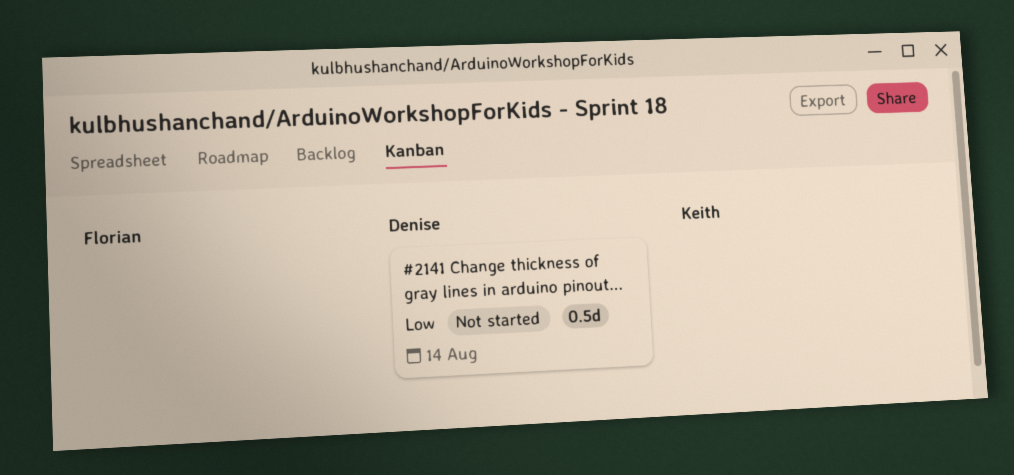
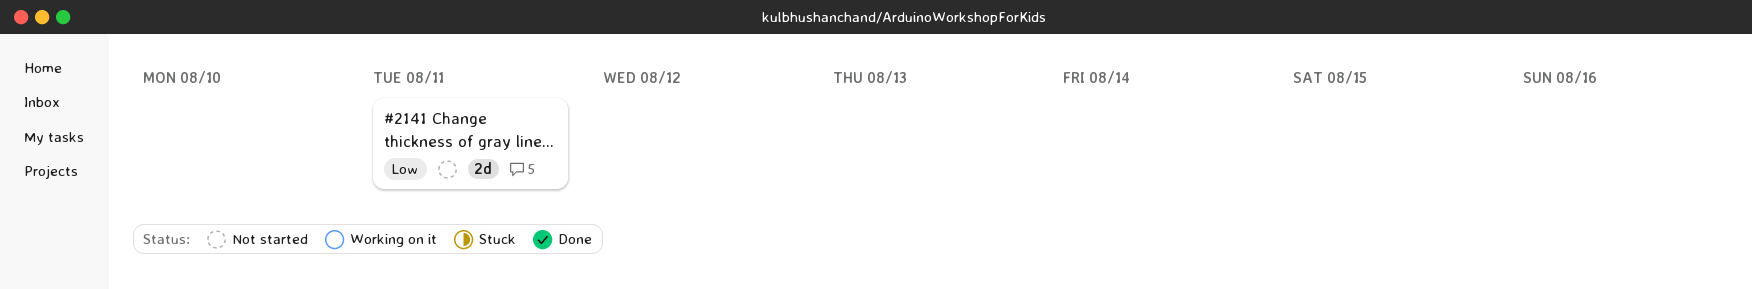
#2141, estimate: 0.5d -> 2d
#2141, due: Aug 14 -> Aug 11

